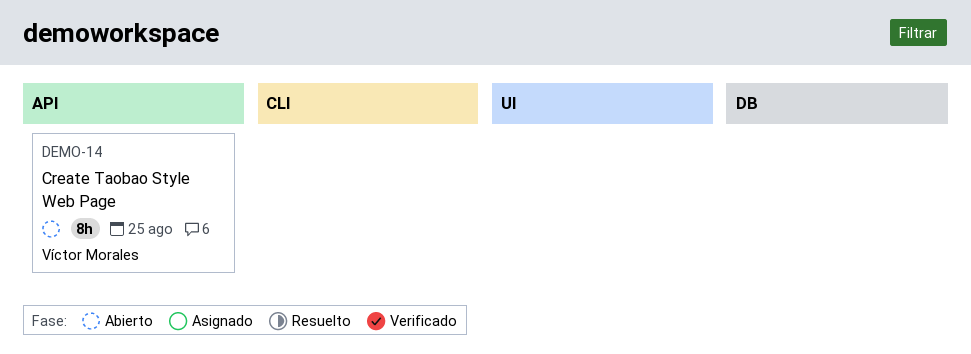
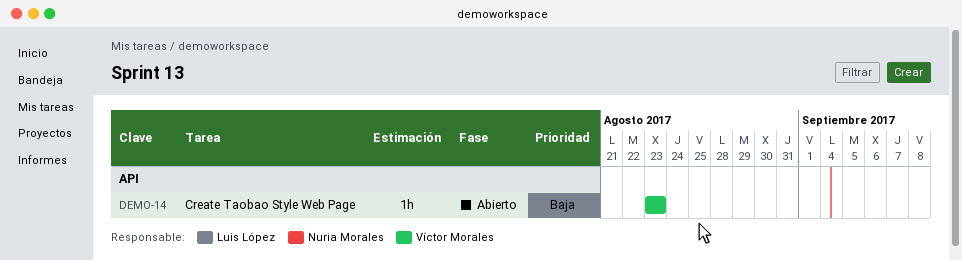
DEMO-14, estimate: 8h -> 1h
DEMO-14, due: Aug 25 -> Aug 23

